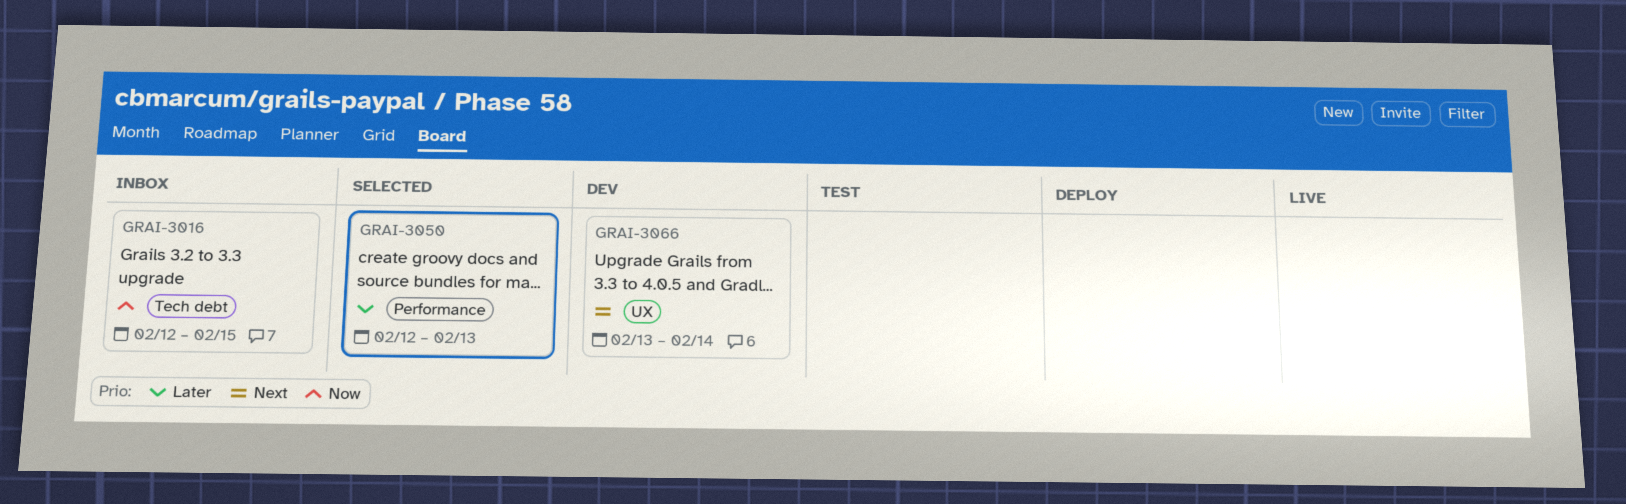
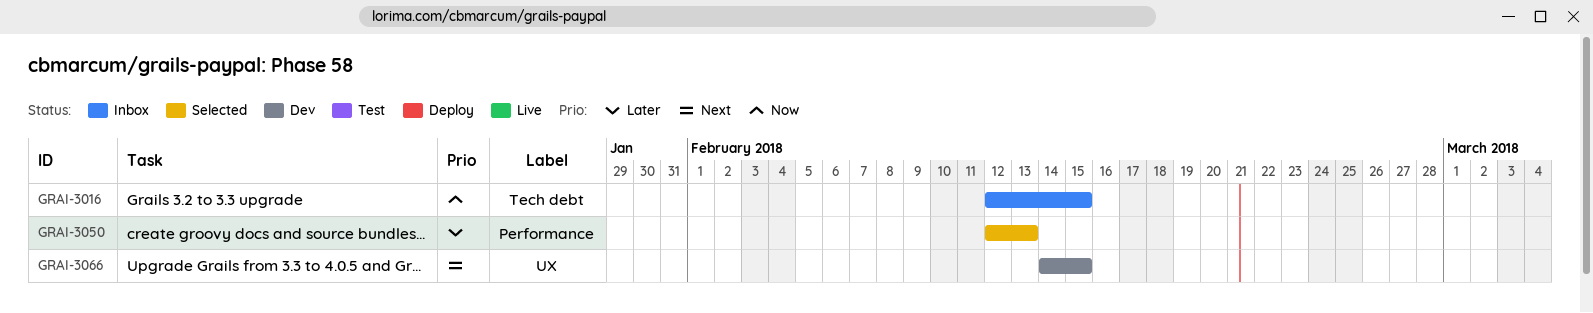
GRAI-3066, start: Feb 13 -> Feb 14
GRAI-3066, due: Feb 14 -> Feb 15

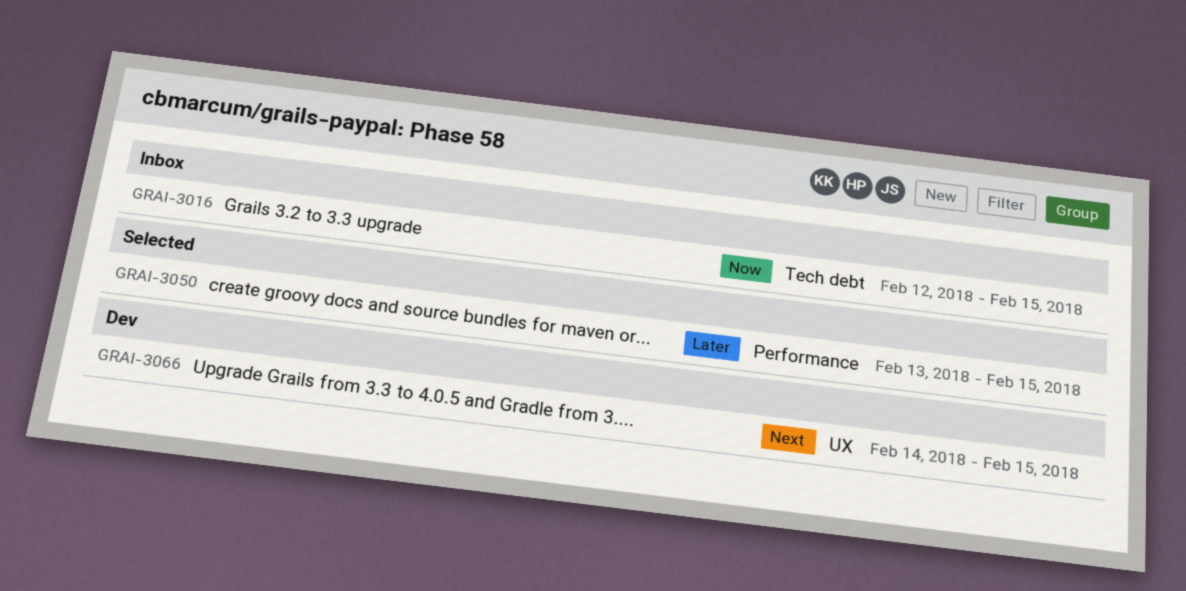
GRAI-3050, start: Feb 12 -> Feb 13
GRAI-3050, due: Feb 13 -> Feb 15

